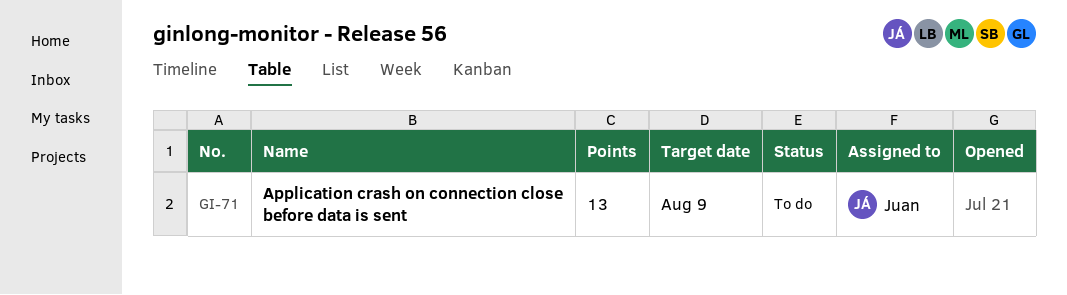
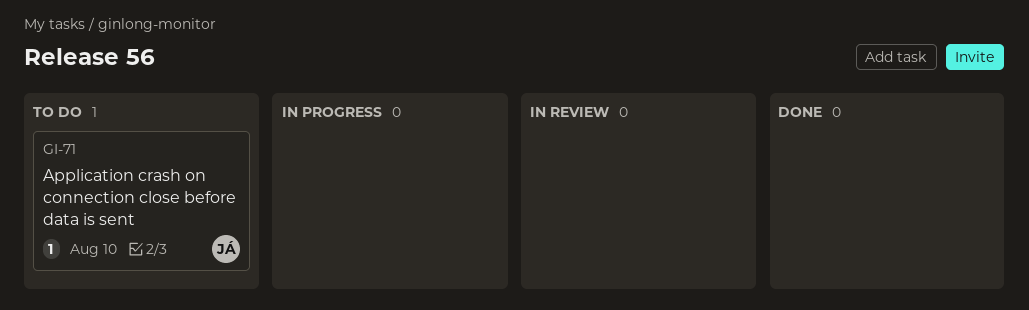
GI-71, estimate: 13 -> 1
GI-71, due: Aug 9 -> Aug 10

